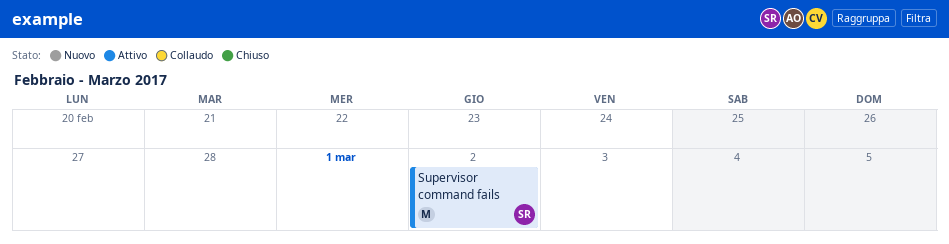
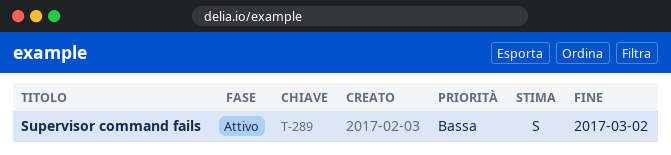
Supervisor command fails, estimate: M -> S

